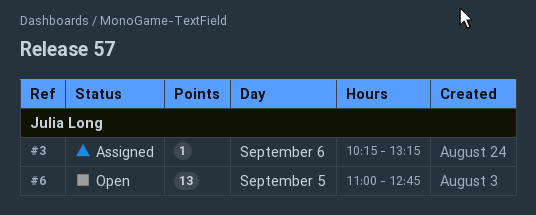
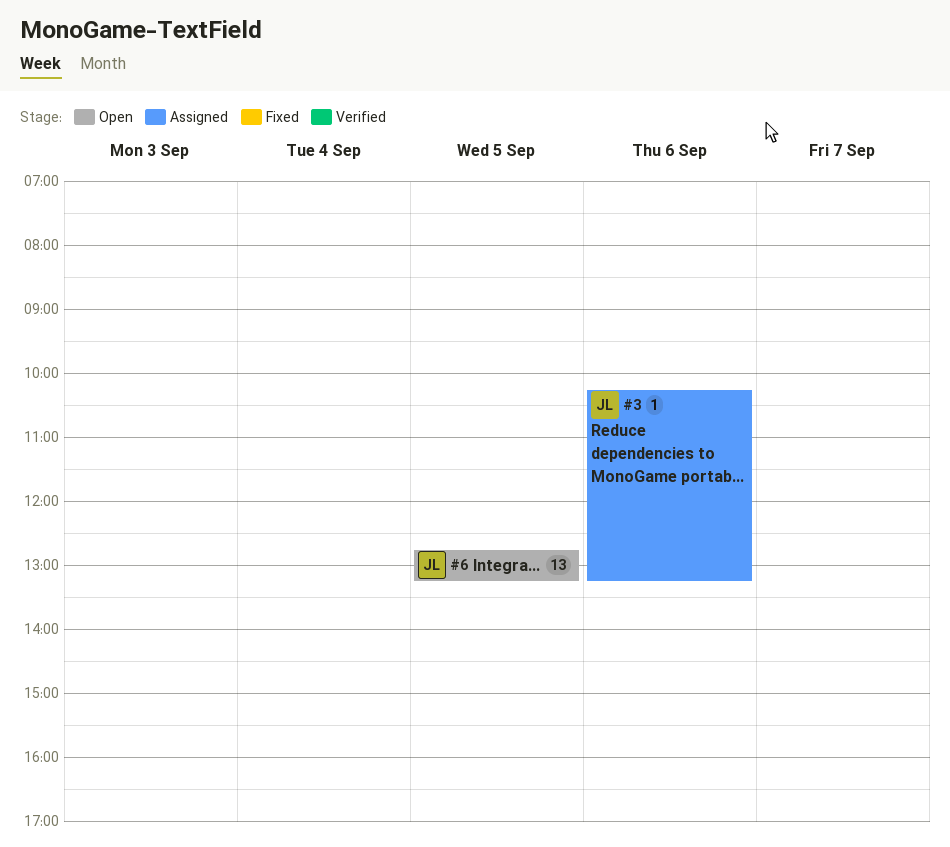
#6, begins: 11:00 -> 12:45
#6, ends: 12:45 -> 13:15

